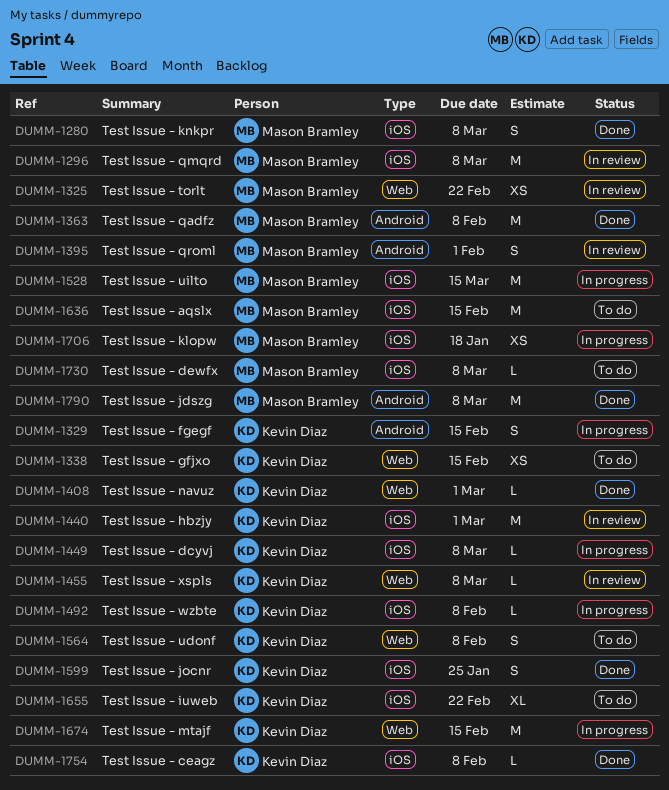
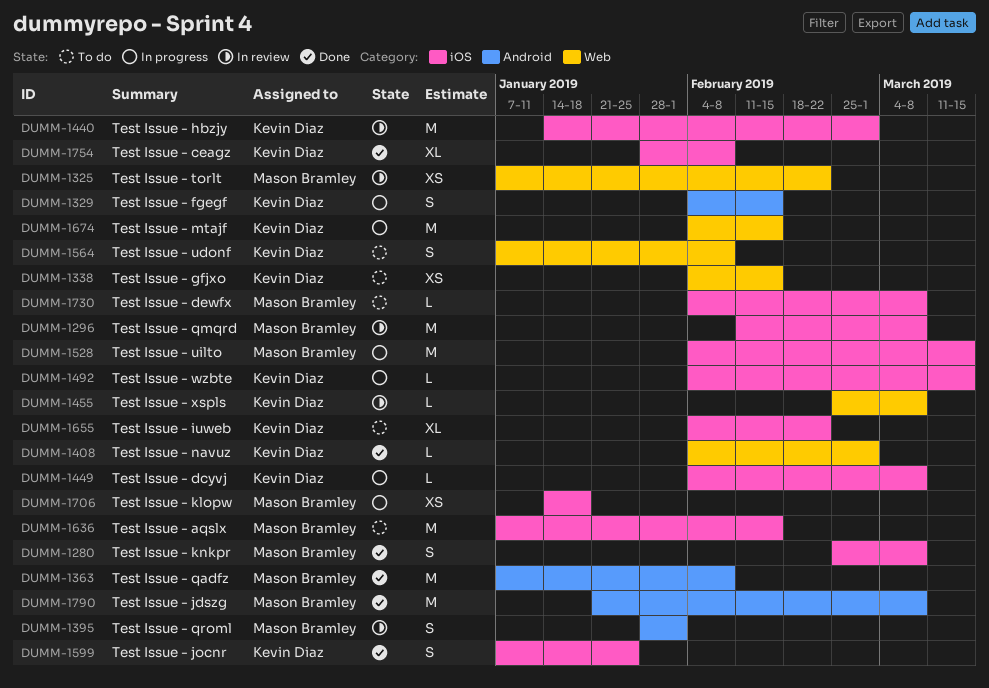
DUMM-1492, due: Feb 8 -> Mar 15
DUMM-1754, estimate: L -> XL

